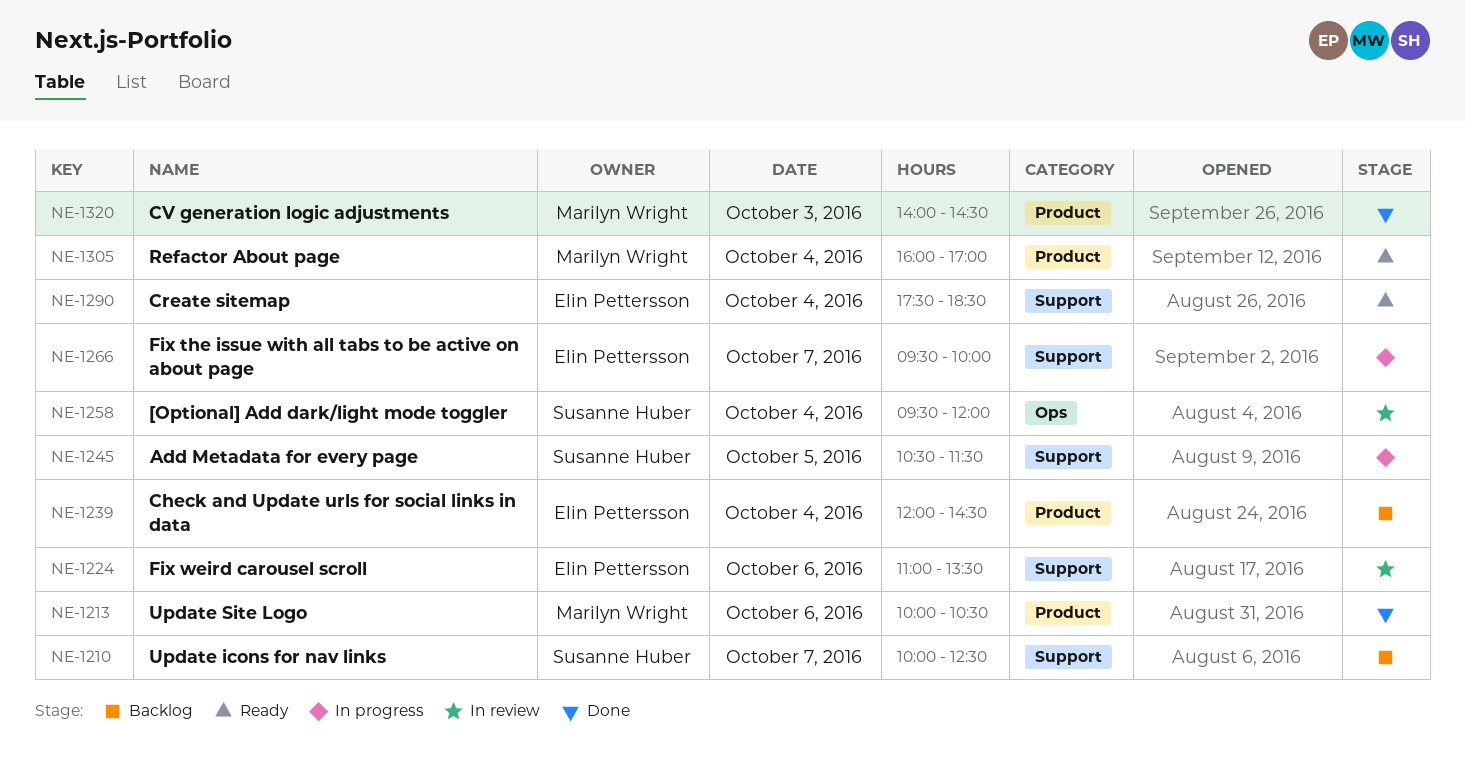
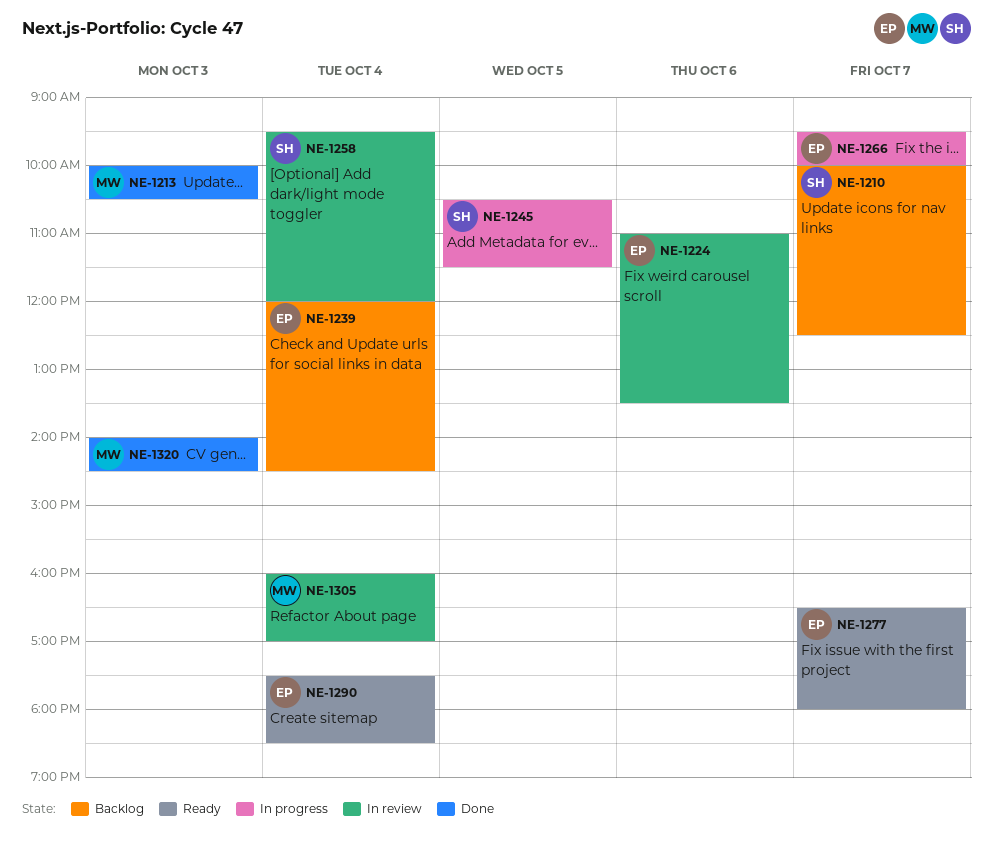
NE-1213, day: Oct 6 -> Oct 3
NE-1277: none -> present
NE-1305, status: Ready -> In review

